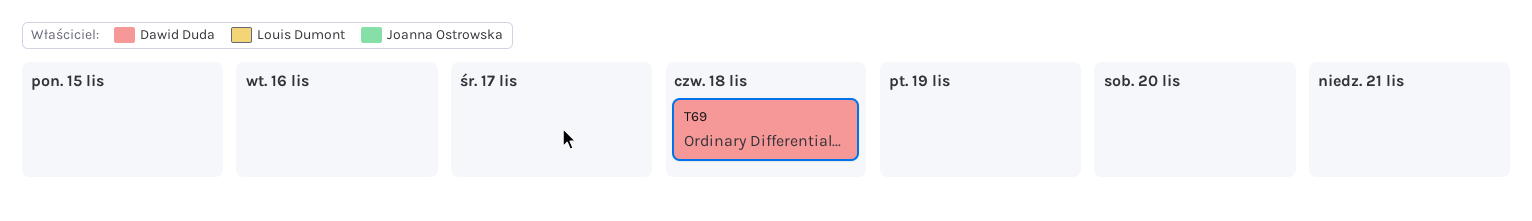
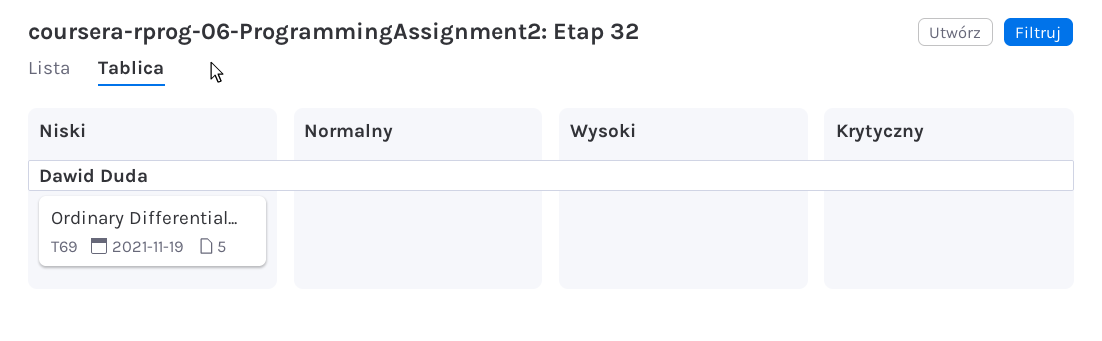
T69, due: Nov 18 -> Nov 19

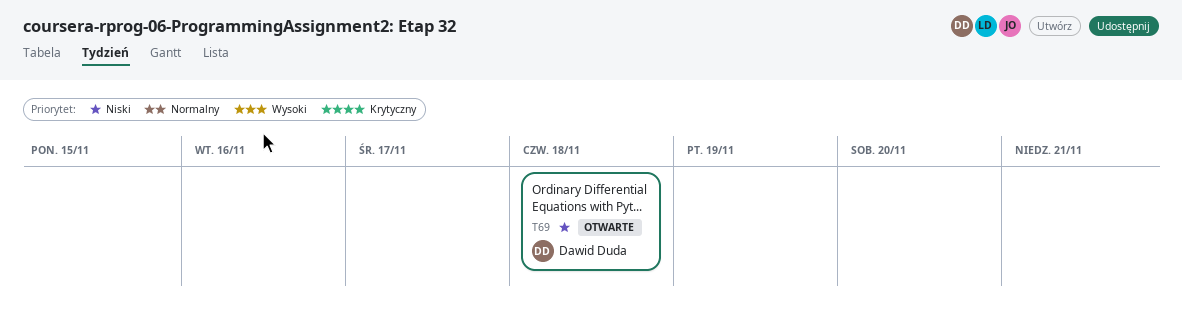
T69, due: Nov 19 -> Nov 18

